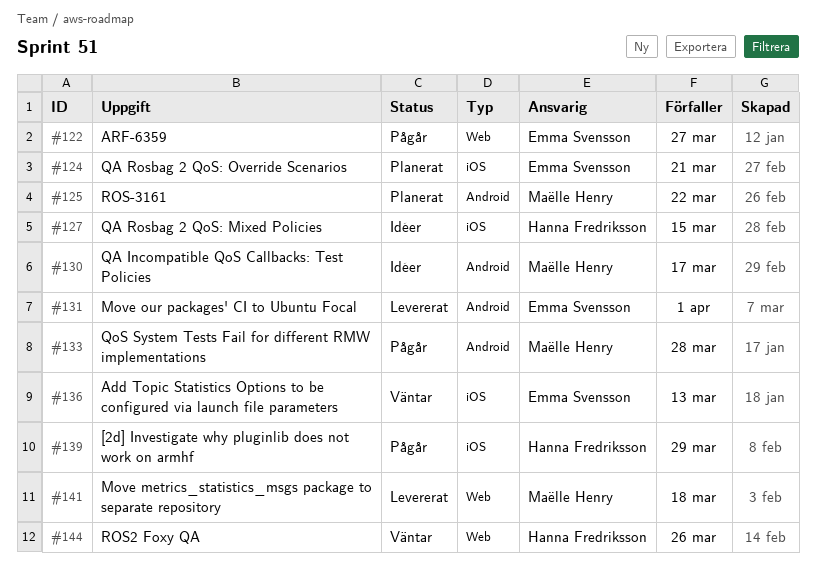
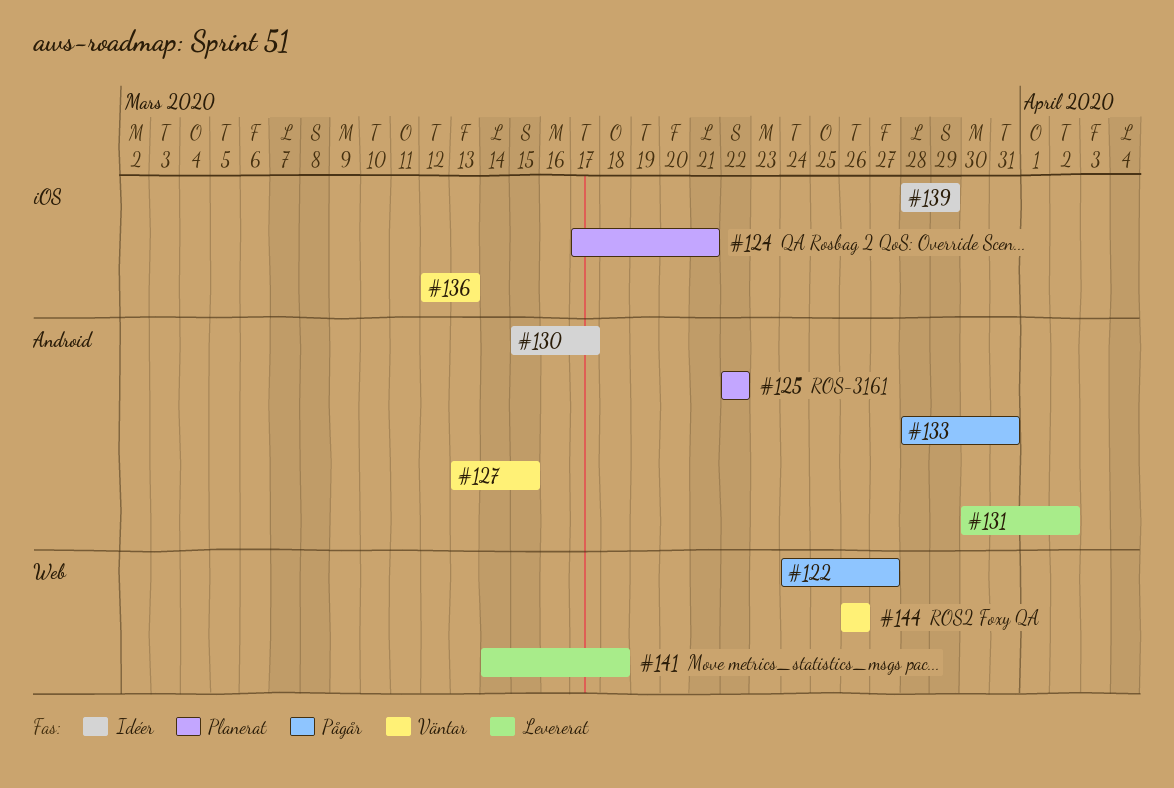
#127, status: Idéer -> Väntar
#127, label: iOS -> Android
#131, due: Apr 1 -> Apr 2
#133, due: Mar 28 -> Mar 31
#139, status: Pågår -> Idéer

